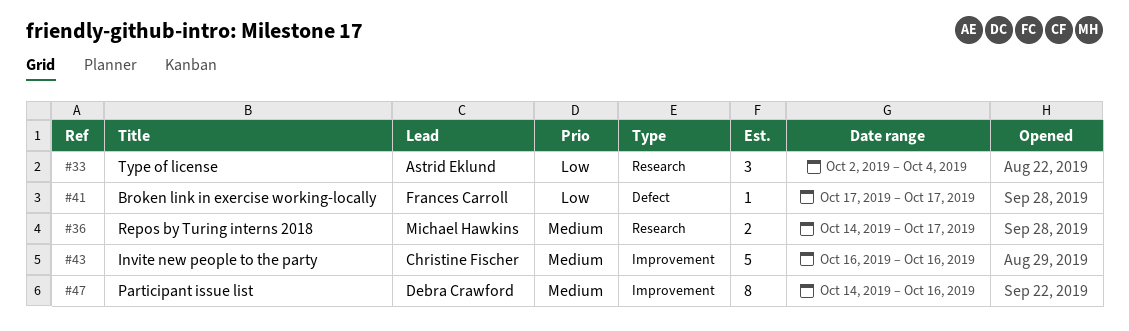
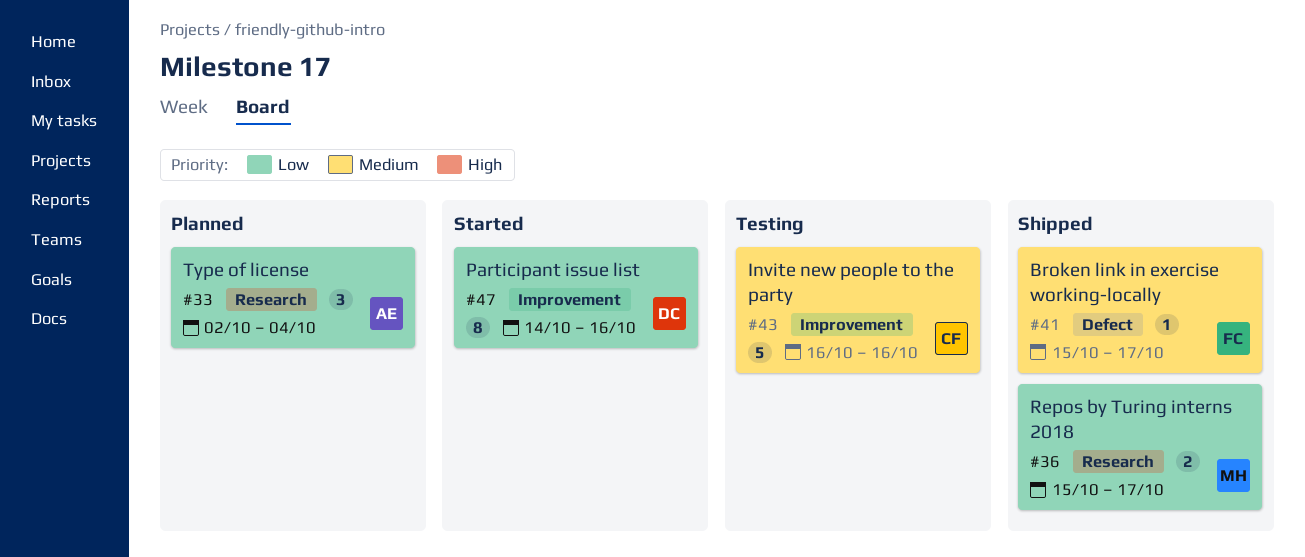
#36, priority: Medium -> Low
#36, start: Oct 14 -> Oct 15
#41, priority: Low -> Medium
#41, start: Oct 17 -> Oct 15
#47, priority: Medium -> Low

